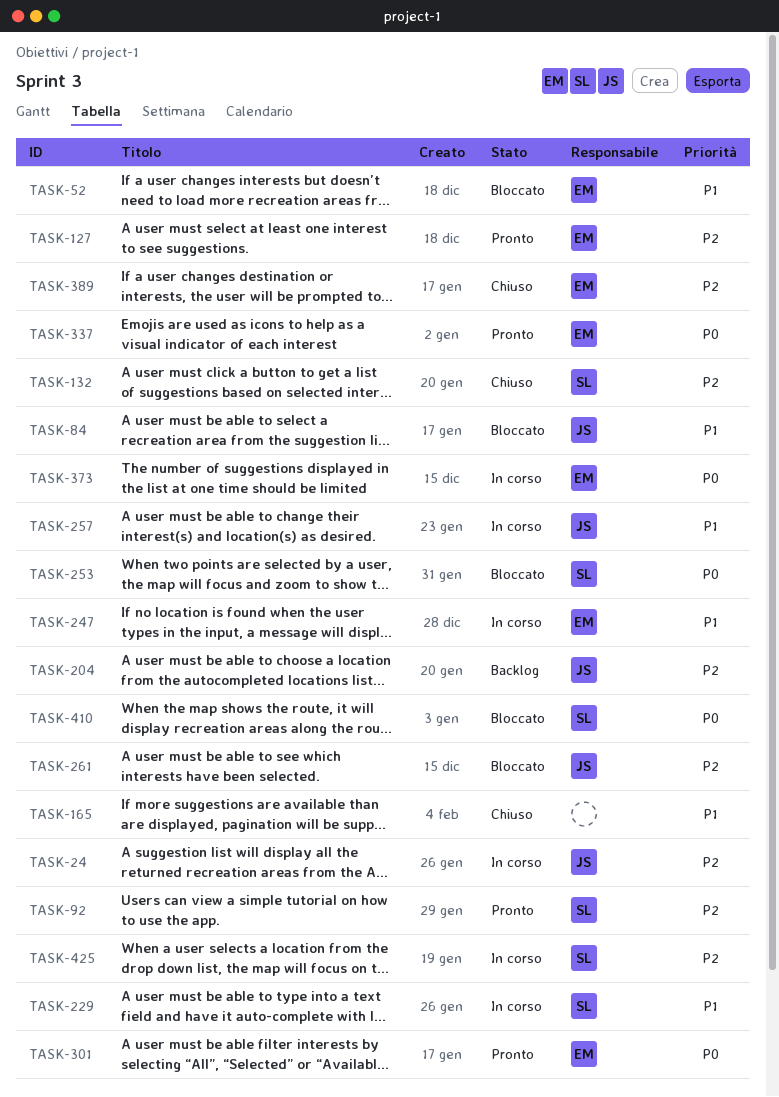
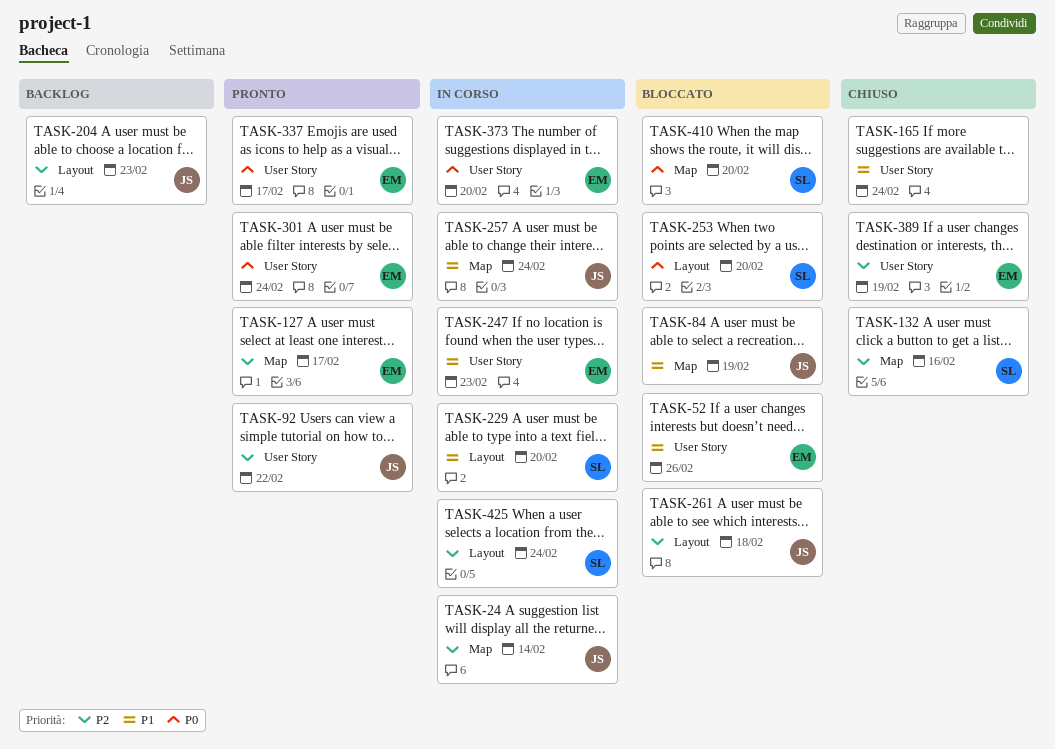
TASK-92, owner: SL -> JS

